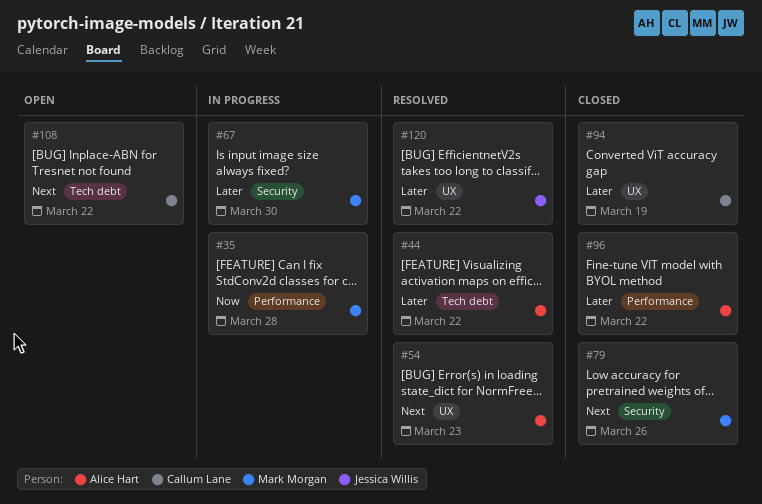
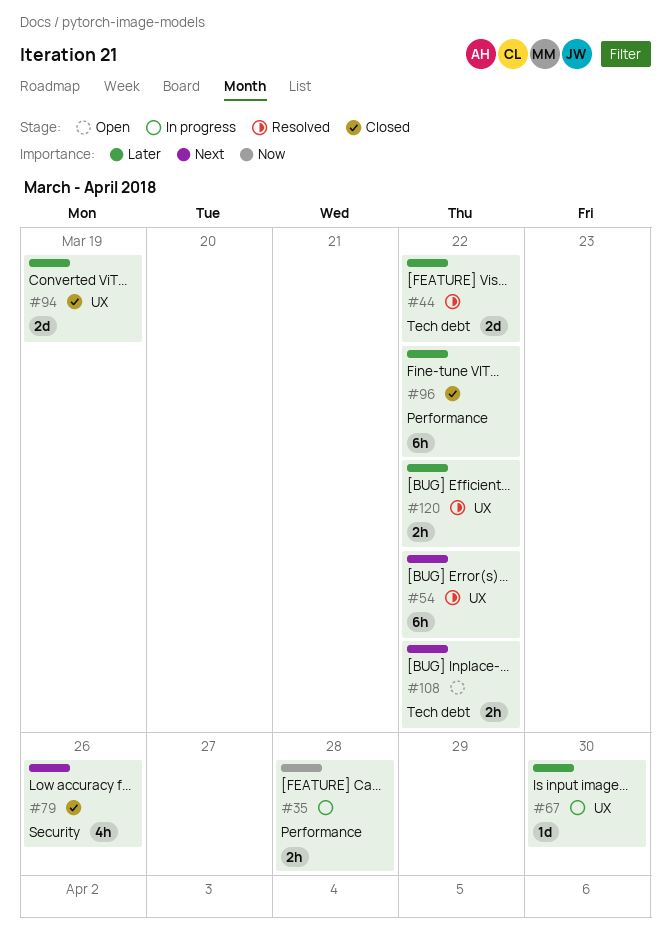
#54, due: Mar 23 -> Mar 22
#67, label: Security -> UX

